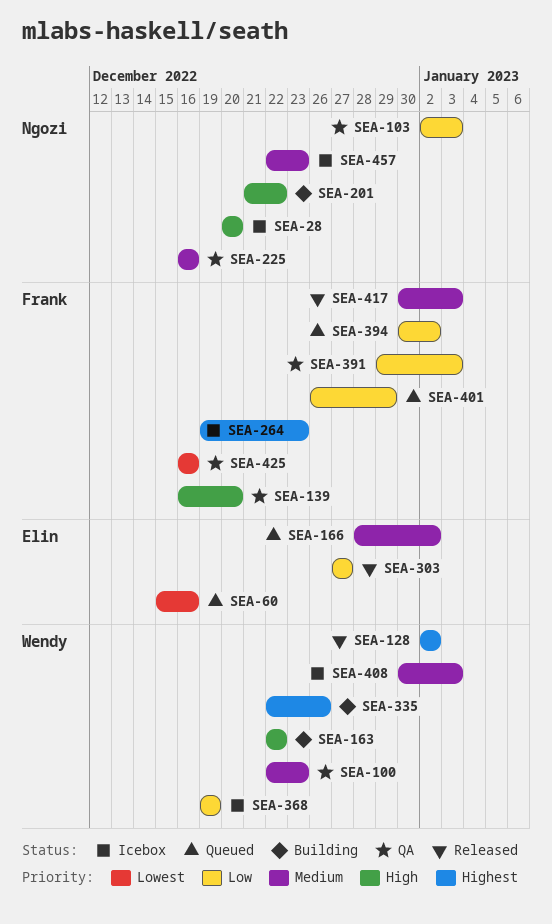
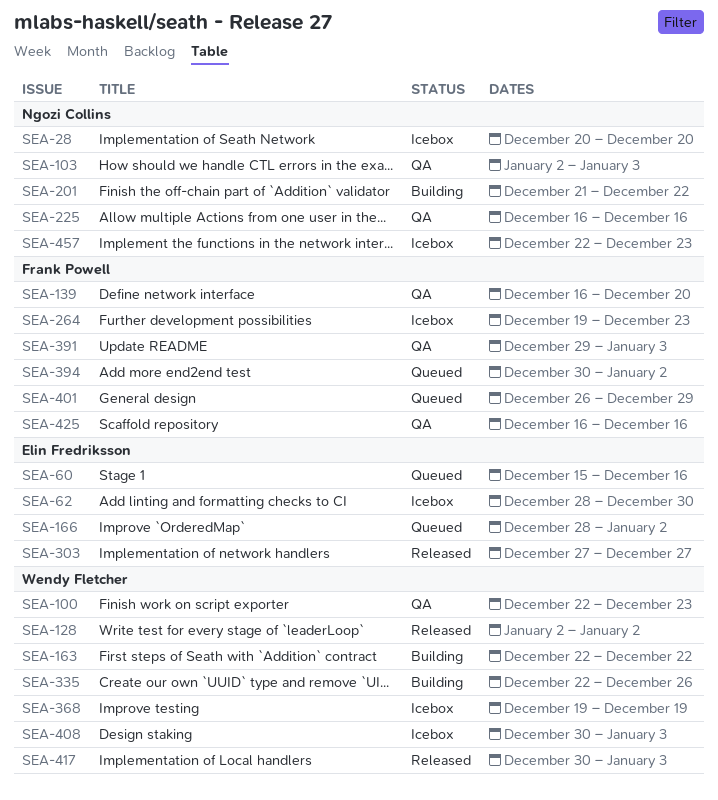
SEA-62: none -> present
SEA-417, owner: Frank Powell -> Wendy Fletcher

